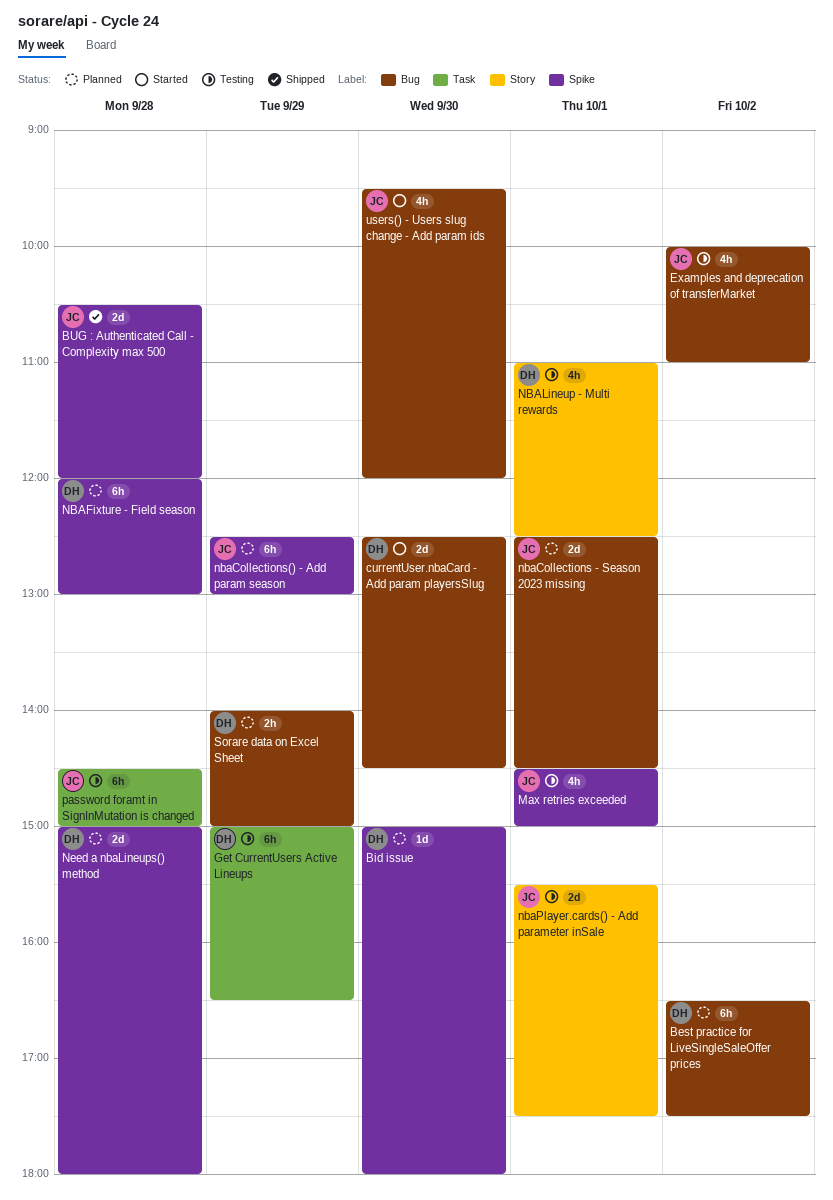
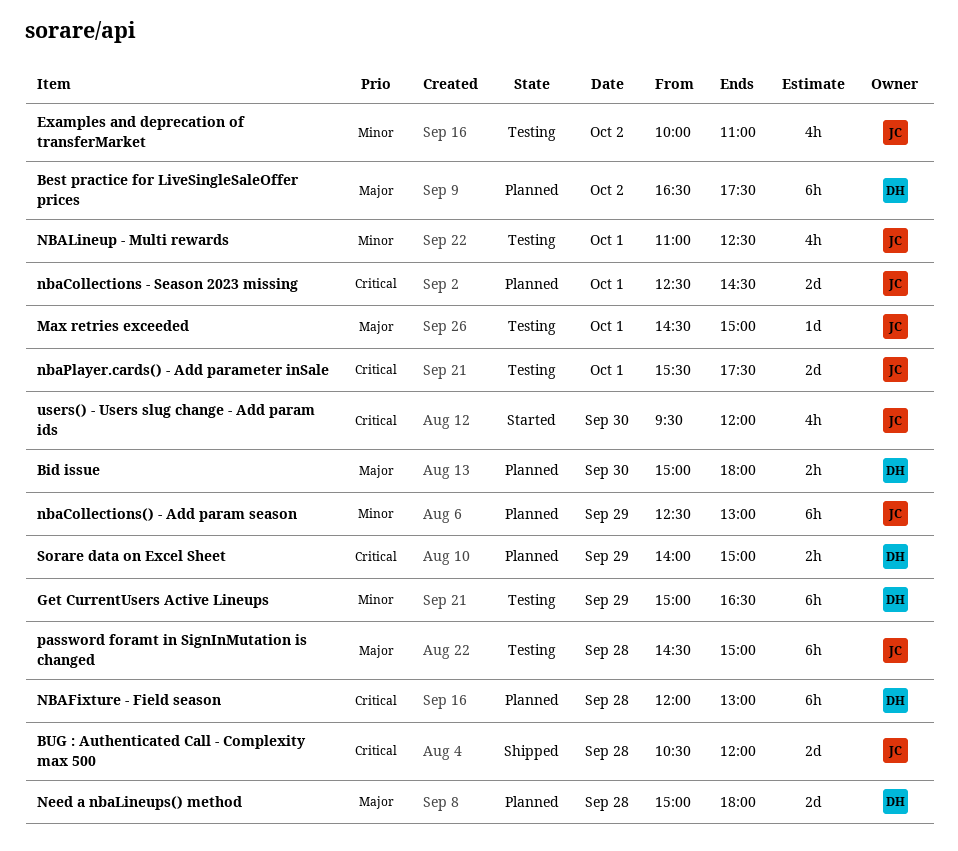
Bid issue, estimate: 1d -> 2h
currentUser.nbaCard - Add param playersSlug: present -> none
Max retries exceeded, estimate: 4h -> 1d
NBALineup - Multi rewards, owner: DH -> JC

